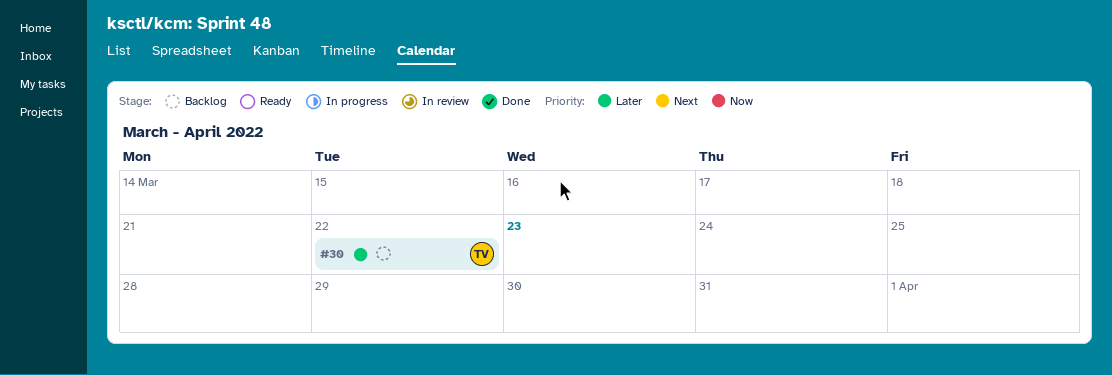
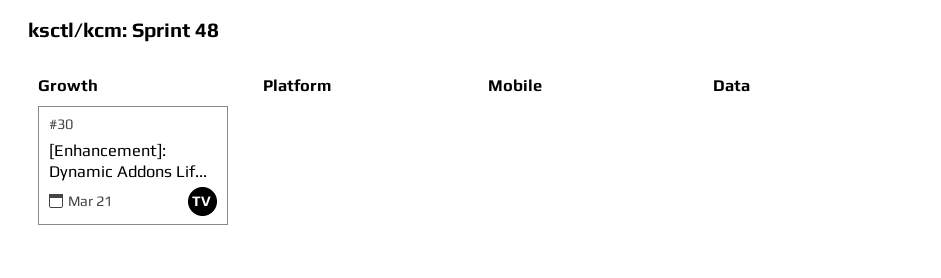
#30, due: Mar 22 -> Mar 21

